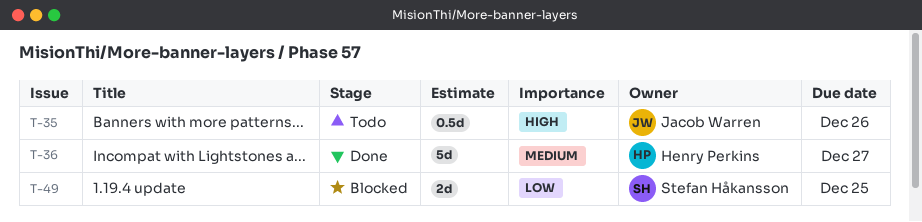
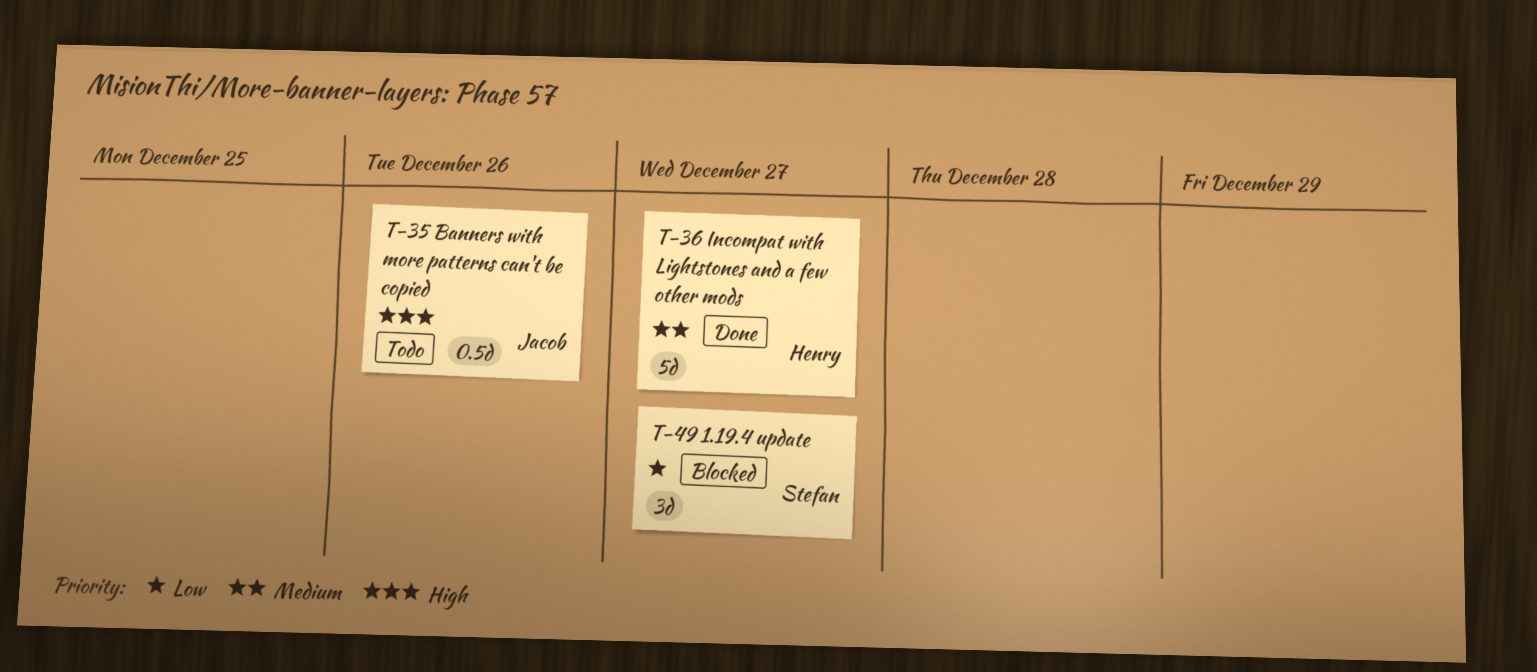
T-49, estimate: 2d -> 3d
T-49, due: Dec 25 -> Dec 27

